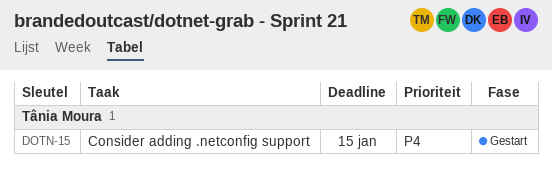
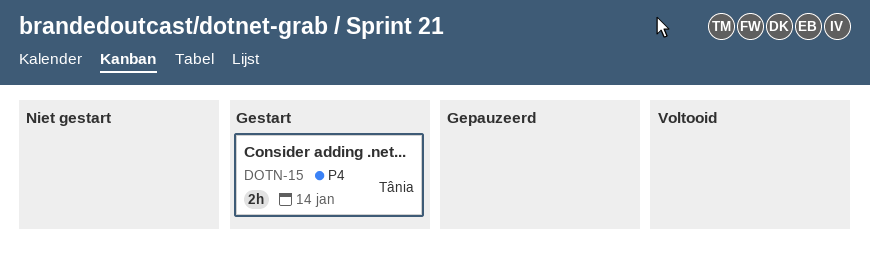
DOTN-15, due: Jan 15 -> Jan 14

